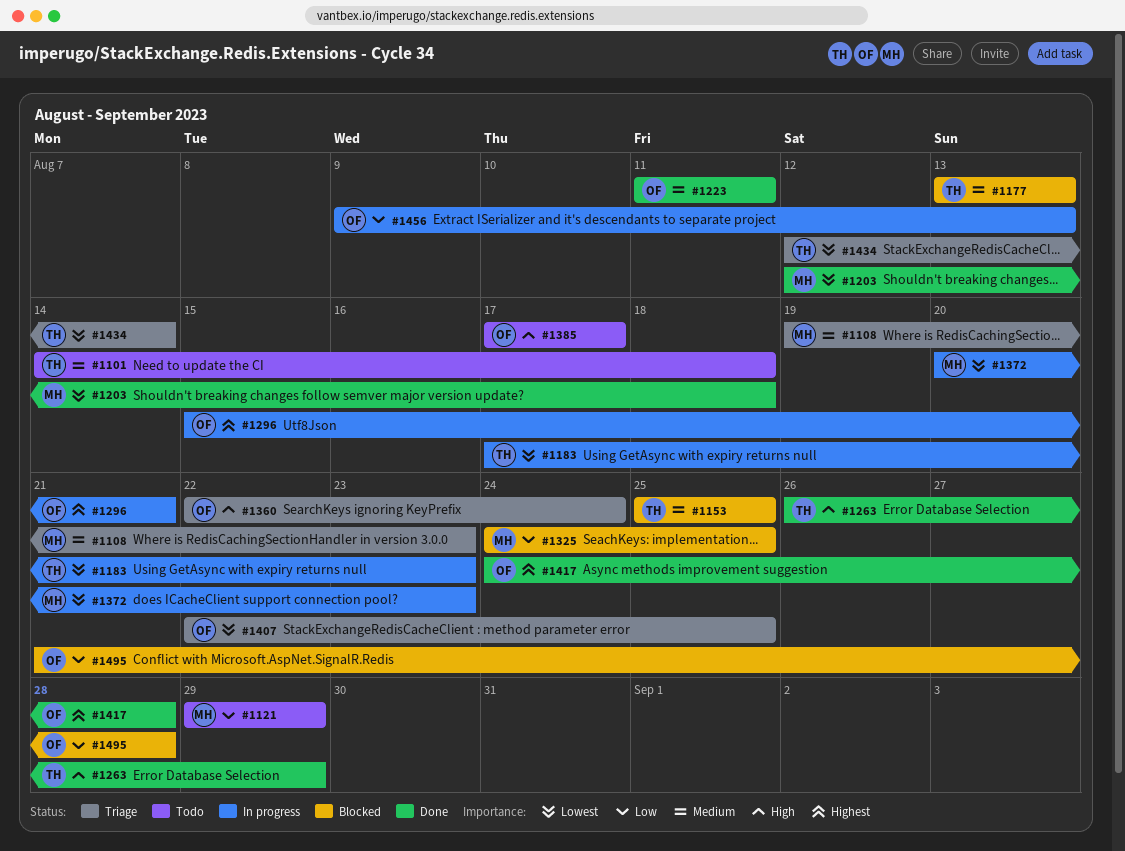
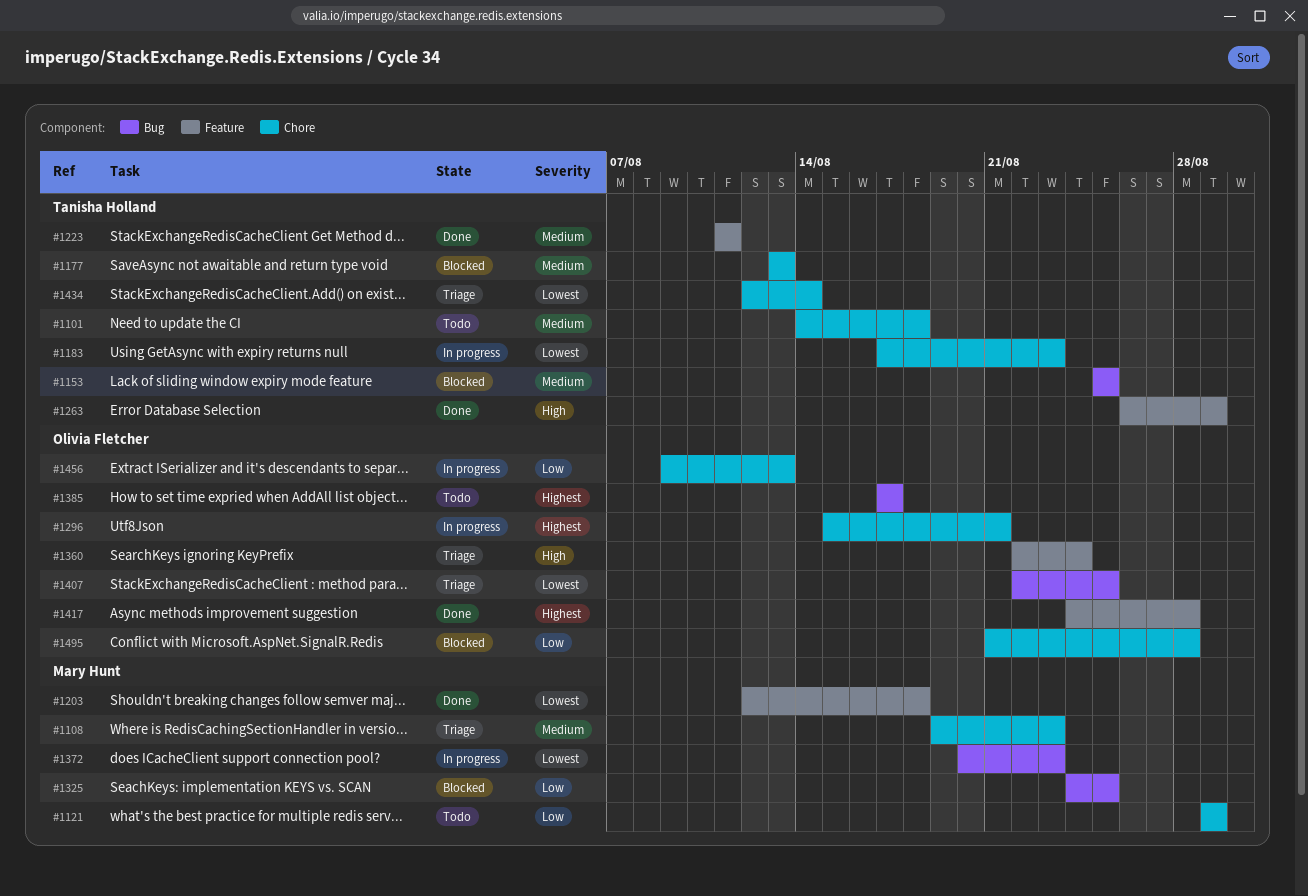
#1223, owner: Olivia Fletcher -> Tanisha Holland
#1385, priority: High -> Highest

